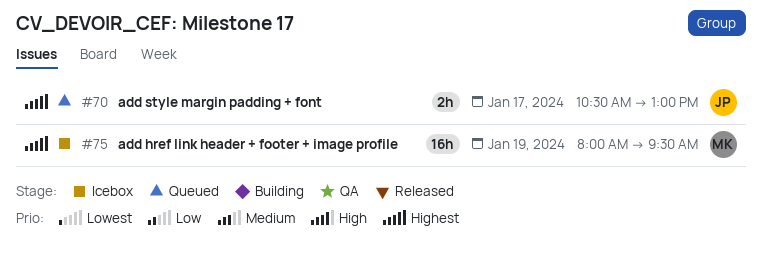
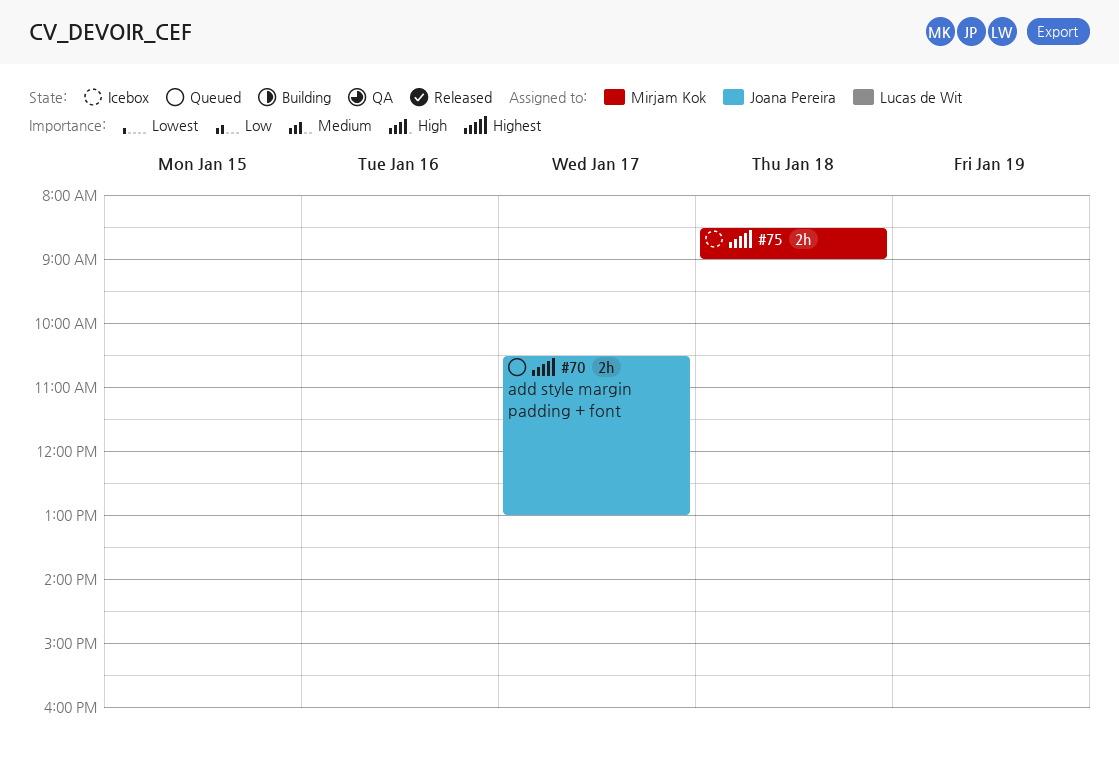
#75, estimate: 16h -> 2h
#75, day: Jan 19 -> Jan 18
#75, begins: 08:00 -> 08:30
#75, ends: 09:30 -> 09:00

